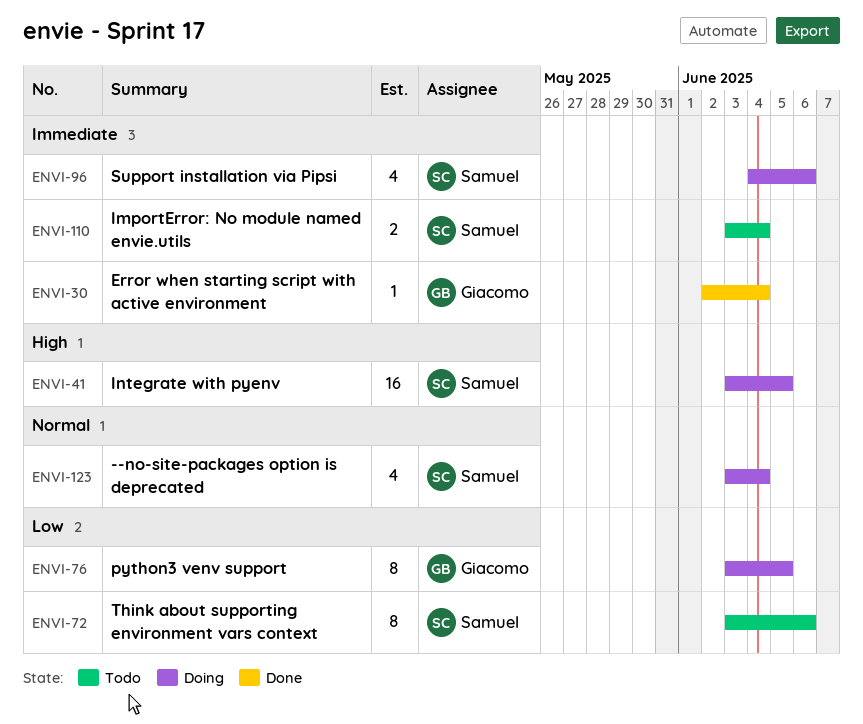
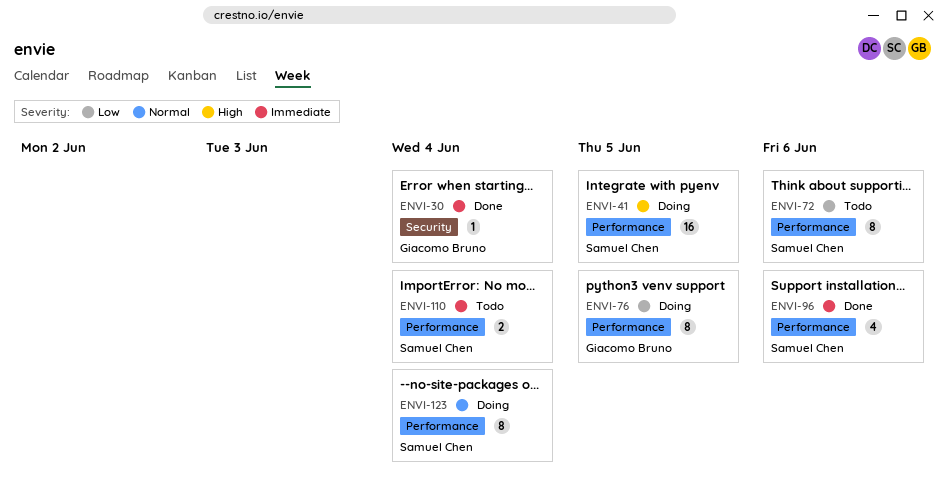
ENVI-96, status: Doing -> Done
ENVI-123, estimate: 4 -> 8

